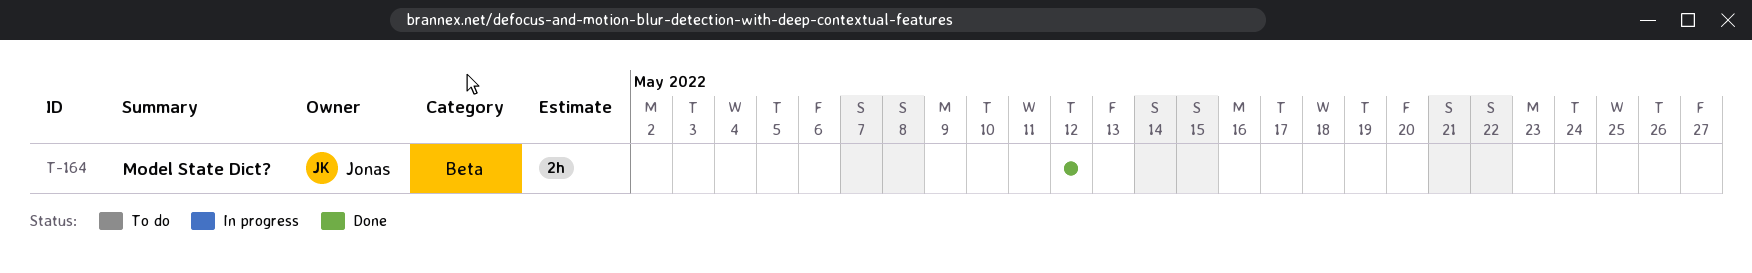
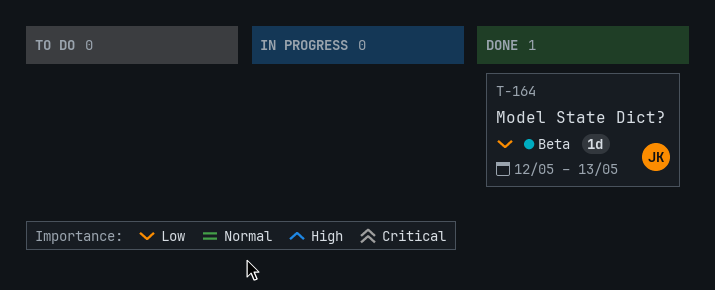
T-164, estimate: 2h -> 1d
T-164, due: May 12 -> May 13

